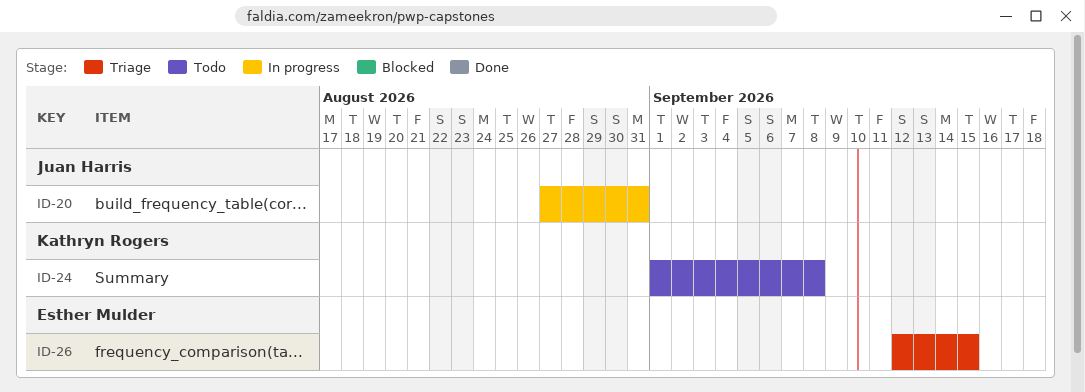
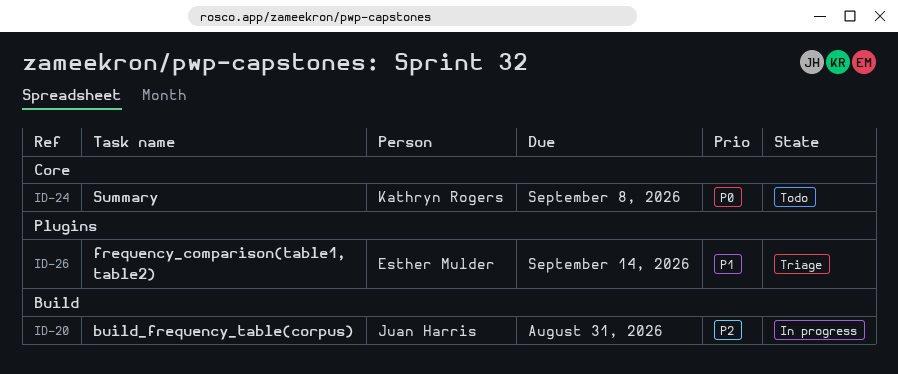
ID-26, due: Sep 15 -> Sep 14

